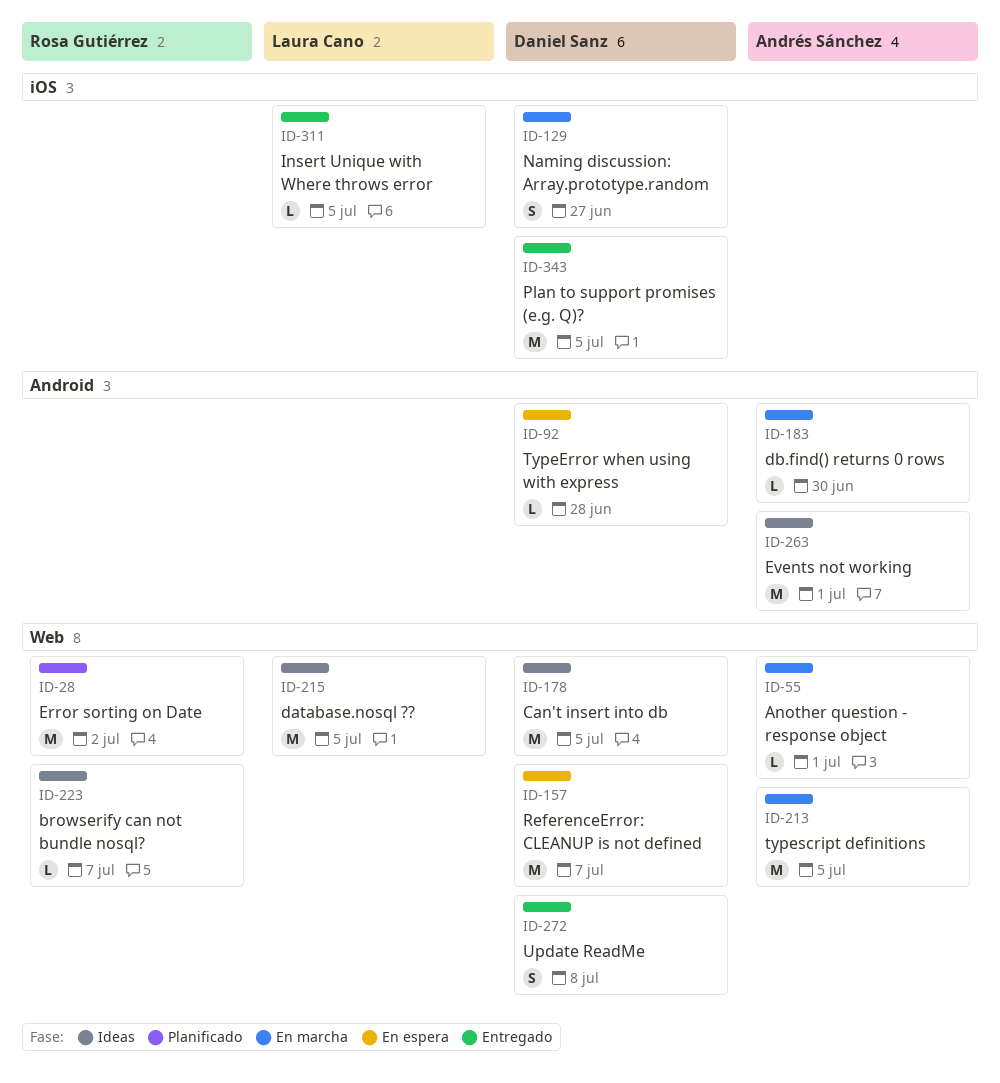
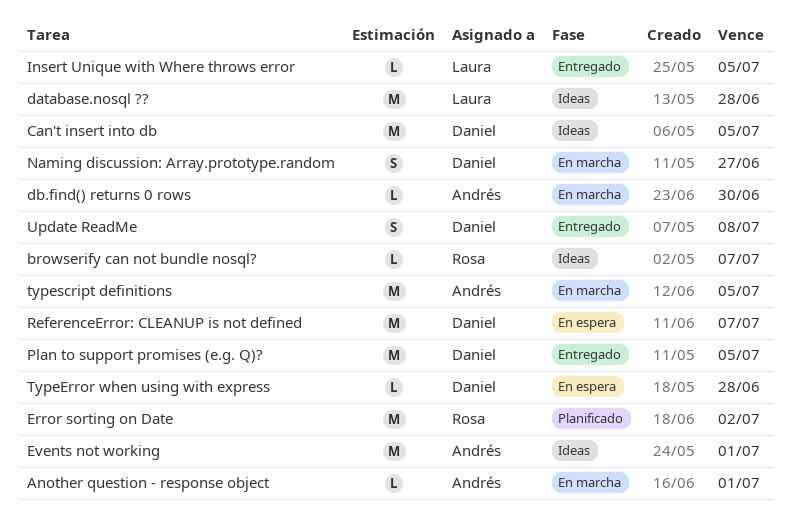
database.nosql ??, due: Jul 5 -> Jun 28

